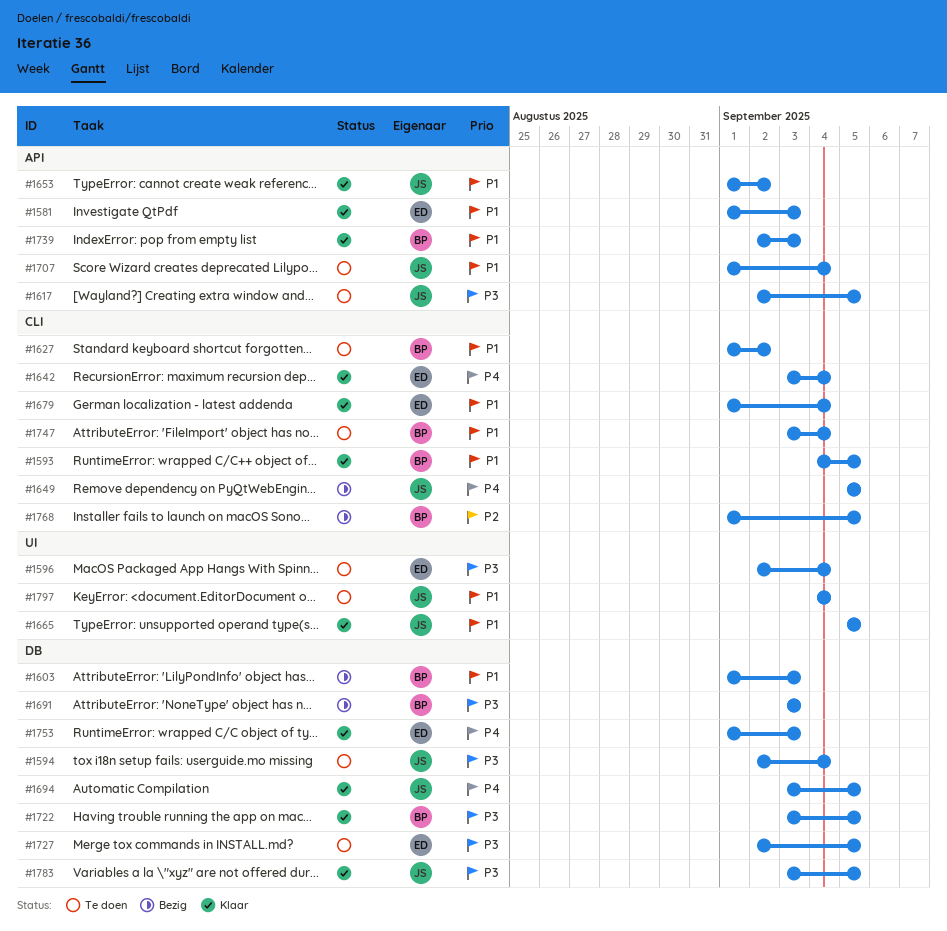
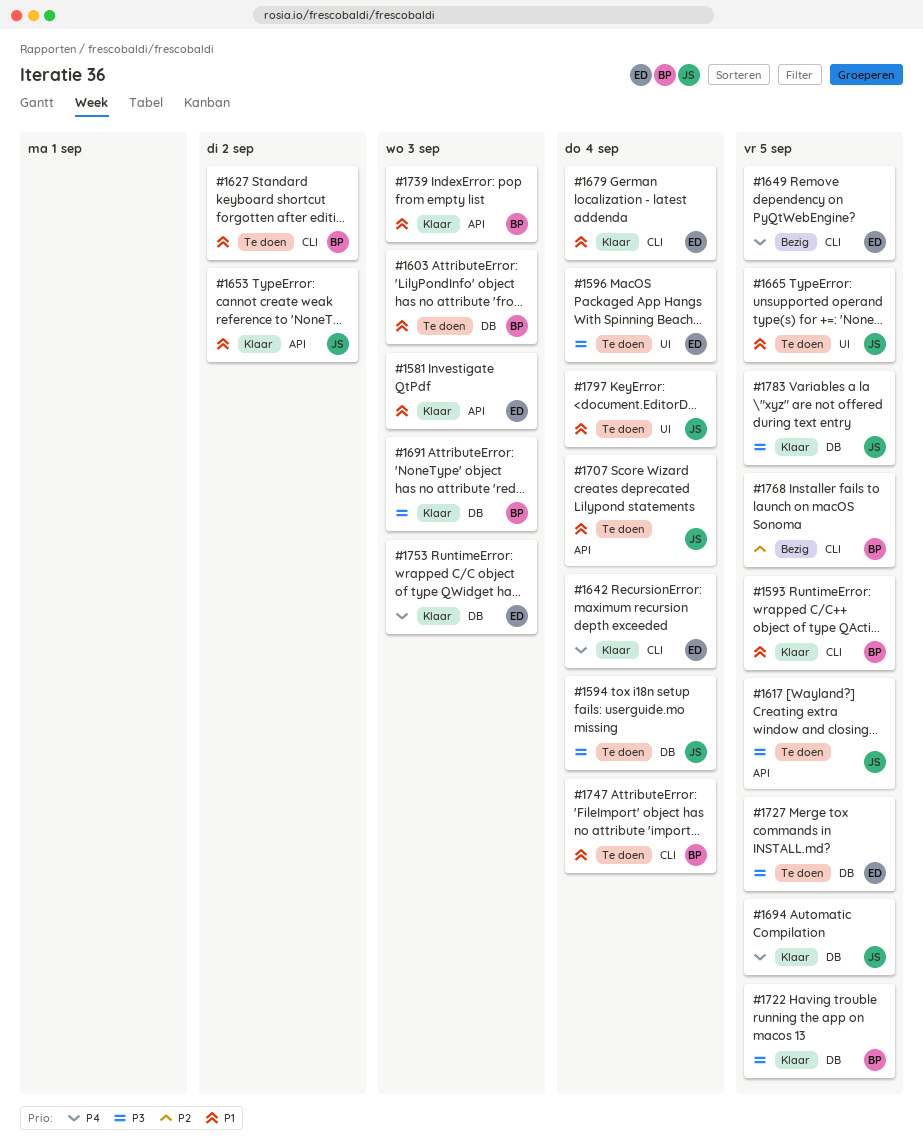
#1603, status: Bezig -> Te doen
#1649, owner: JS -> ED
#1665, status: Klaar -> Te doen
#1691, status: Bezig -> Klaar

